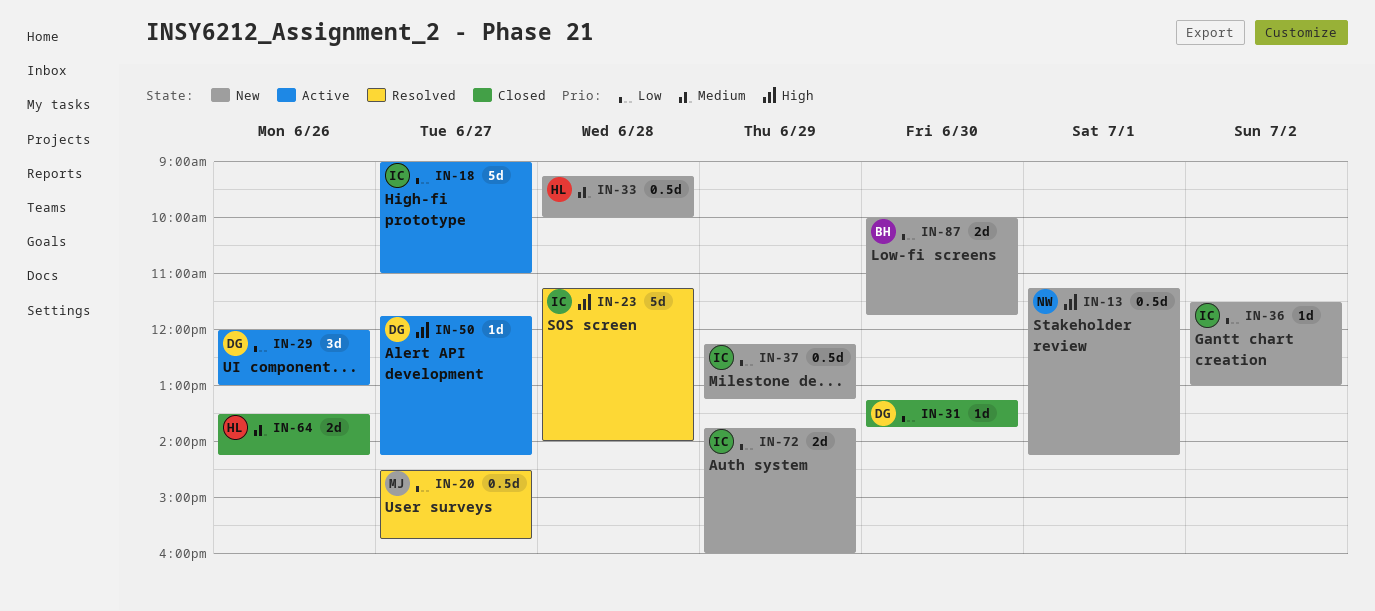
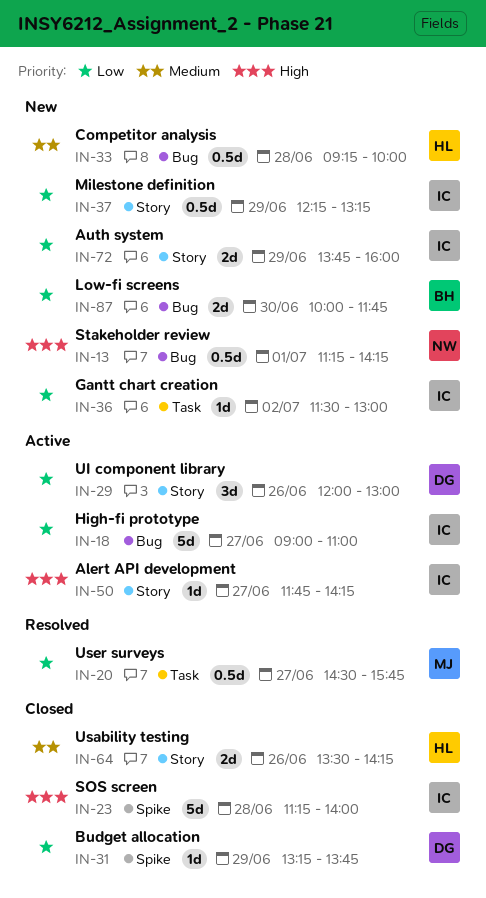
IN-23, status: Resolved -> Closed
IN-31, day: Jun 30 -> Jun 29
IN-50, owner: DG -> IC

